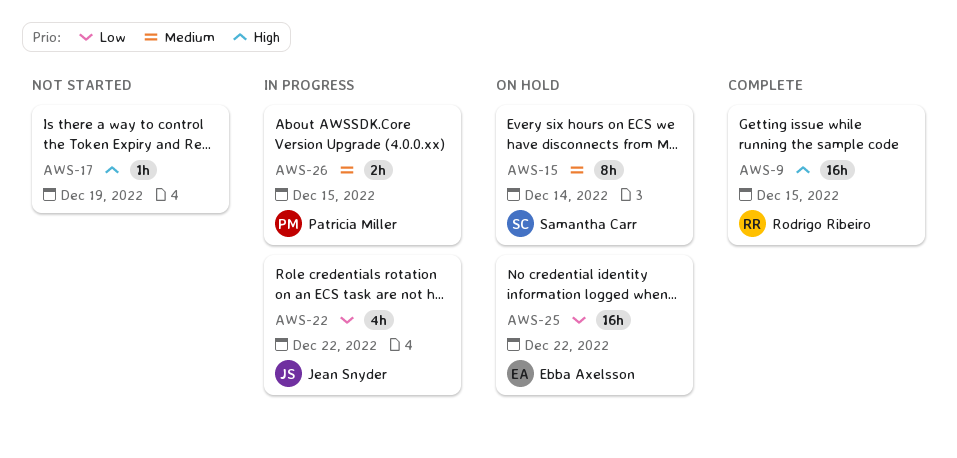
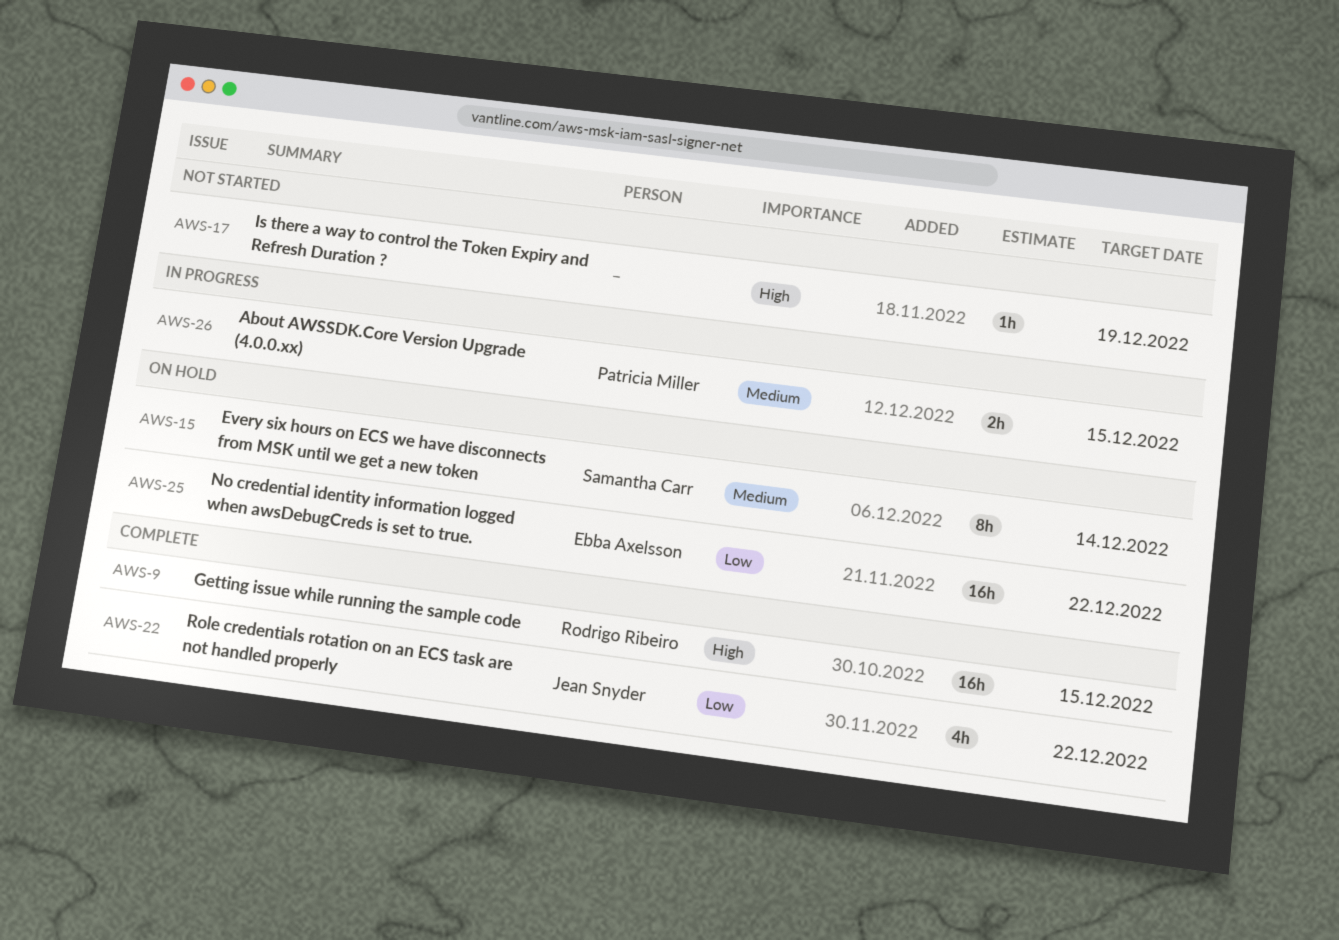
AWS-22, status: In progress -> Complete

